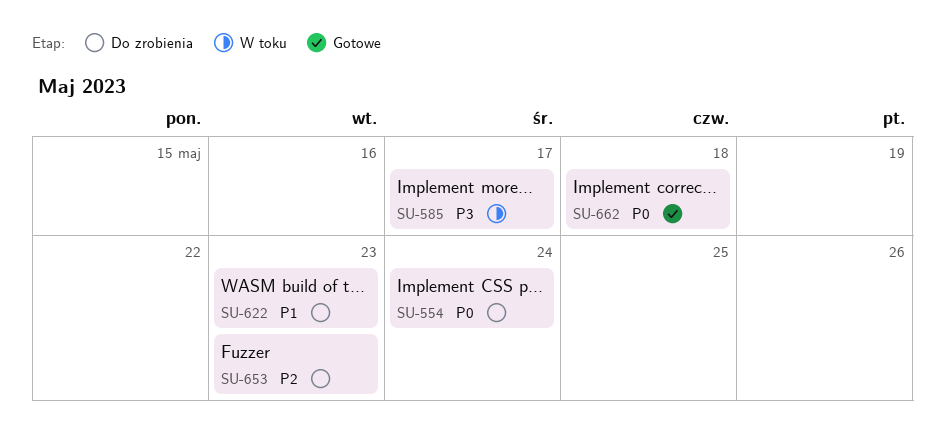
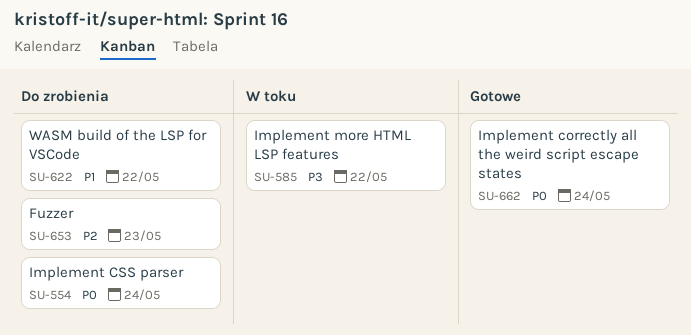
SU-585, due: May 17 -> May 22
SU-622, due: May 23 -> May 22
SU-662, due: May 18 -> May 24

